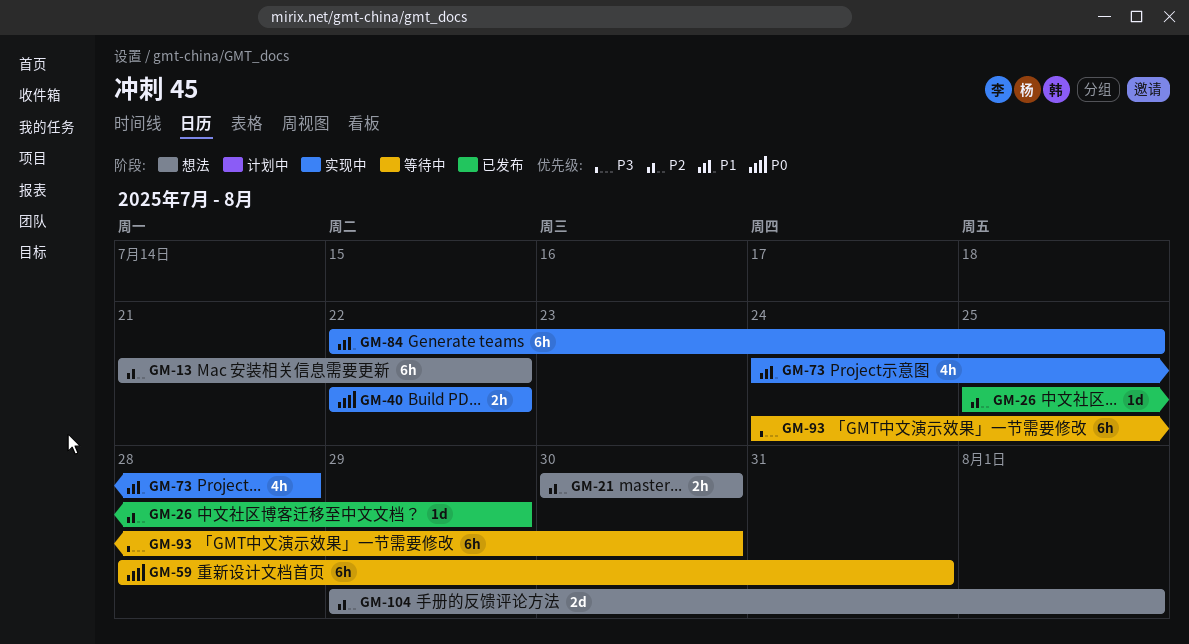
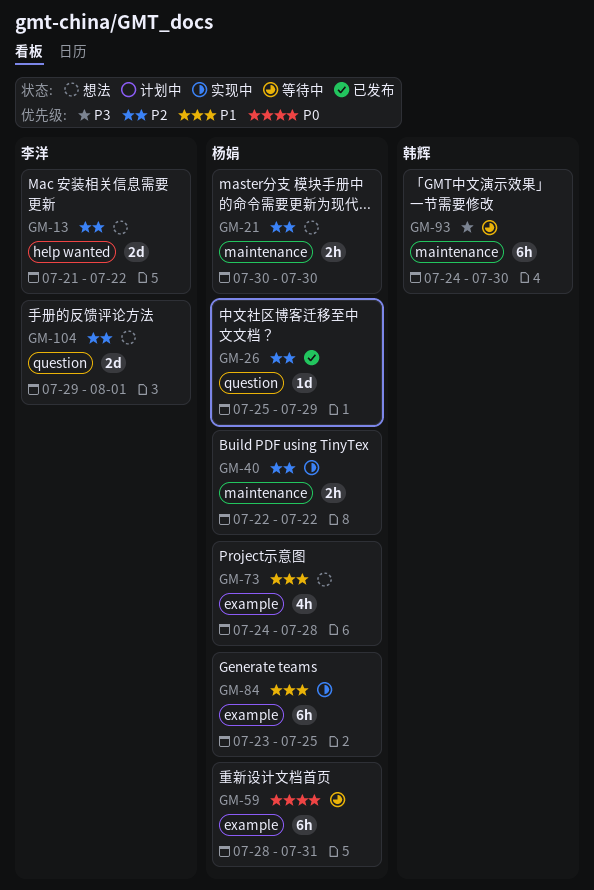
GM-13, estimate: 6h -> 2d
GM-40, priority: P0 -> P2
GM-73, status: 实现中 -> 想法
GM-84, start: Jul 22 -> Jul 23

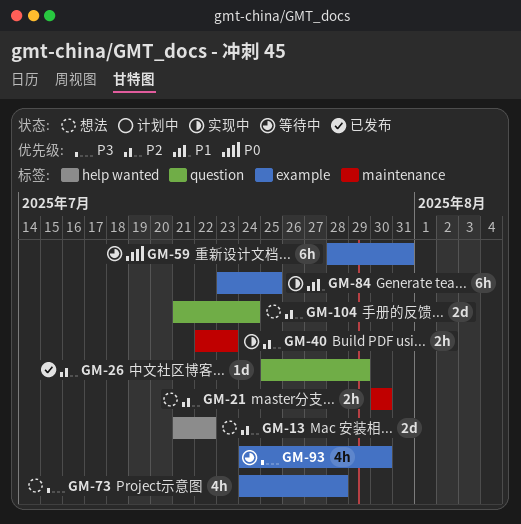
GM-40, due: Jul 22 -> Jul 23
GM-73, priority: P1 -> P3
GM-93, label: maintenance -> example
GM-93, estimate: 6h -> 4h
GM-104, start: Jul 29 -> Jul 21
GM-104, due: Aug 1 -> Jul 24

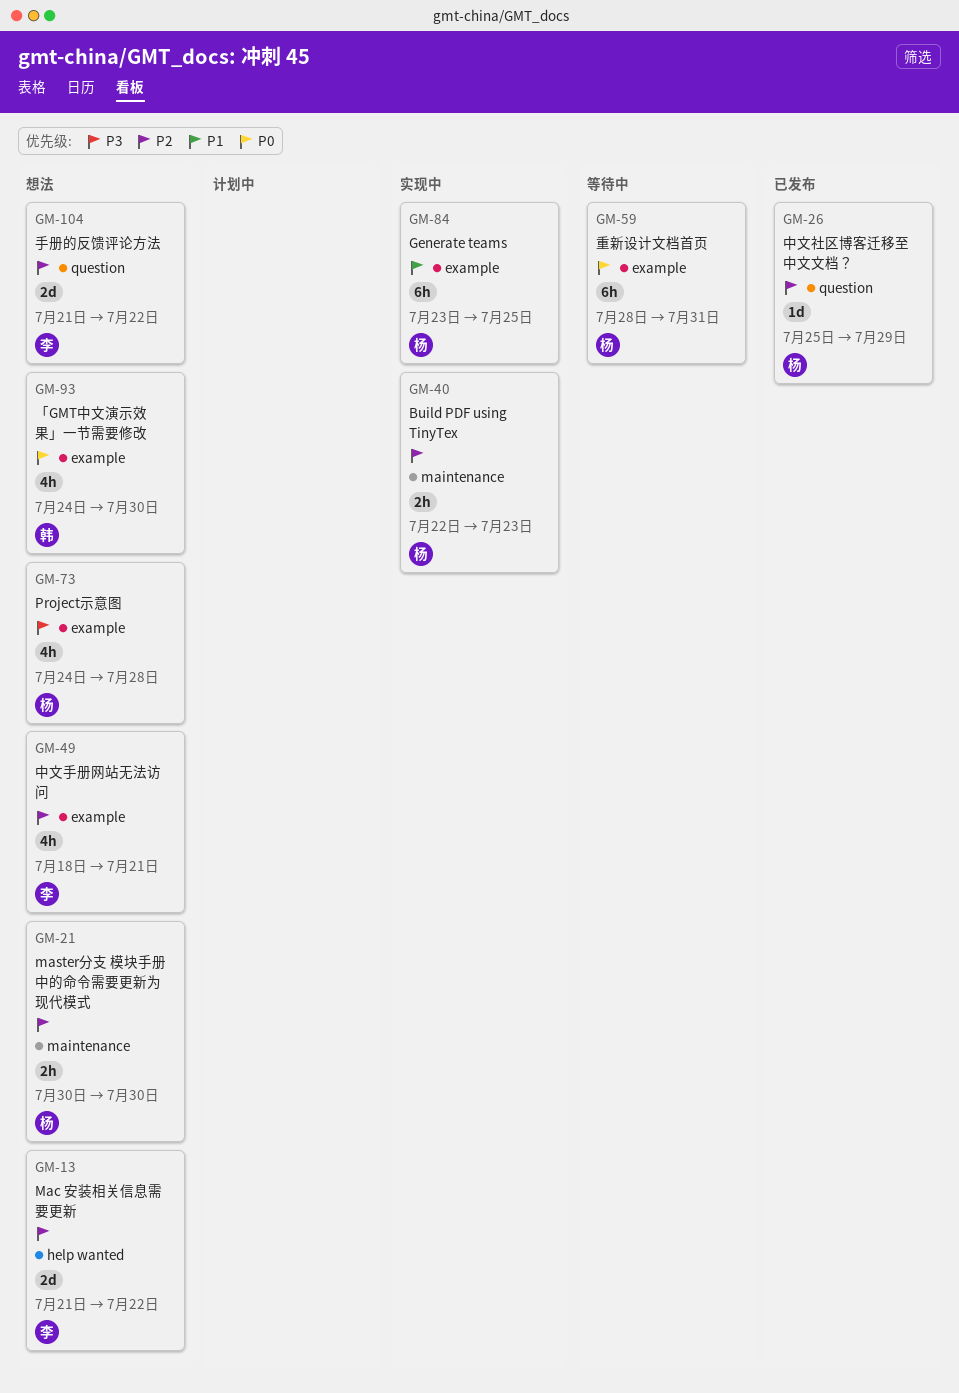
GM-49: none -> present
GM-93, status: 等待中 -> 想法
GM-93, priority: P3 -> P0
GM-104, due: Jul 24 -> Jul 22

